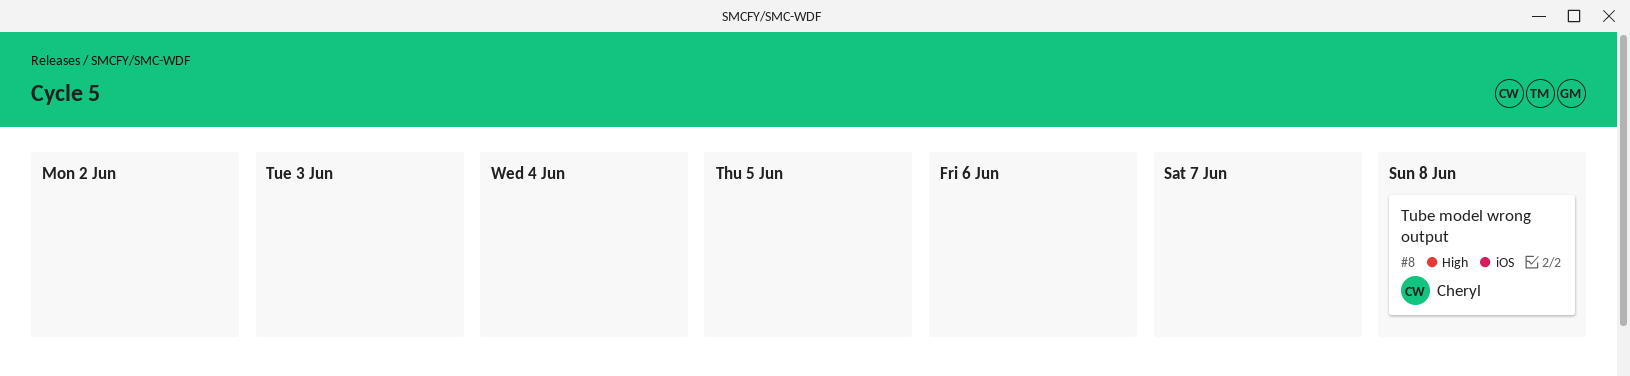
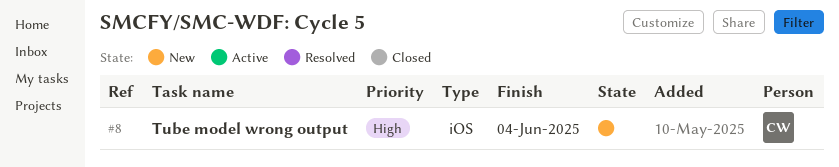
#8, due: Jun 8 -> Jun 4

